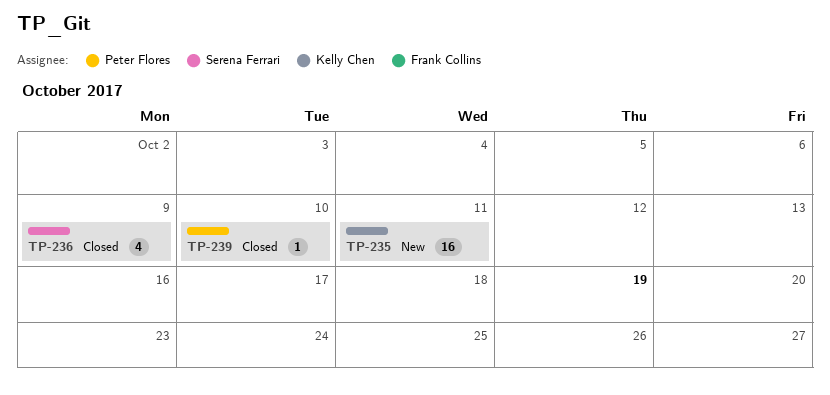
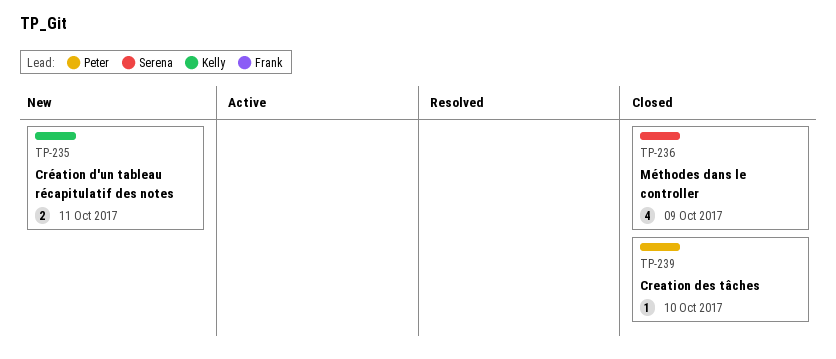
TP-235, estimate: 16 -> 2

